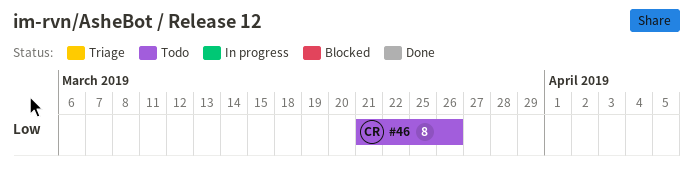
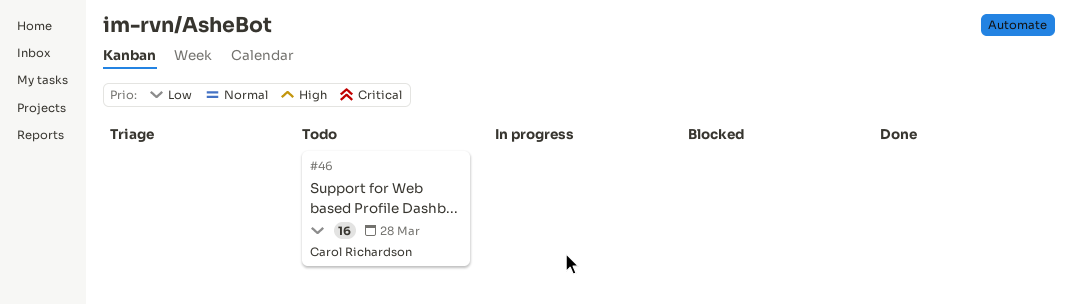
#46, estimate: 8 -> 16
#46, due: Mar 26 -> Mar 28

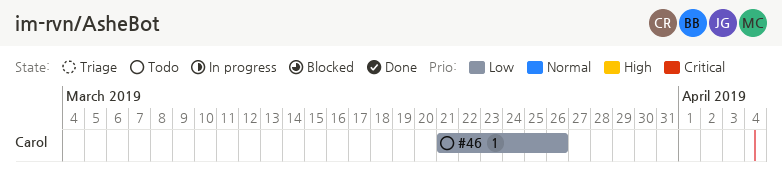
#46, estimate: 16 -> 1
#46, due: Mar 28 -> Mar 26

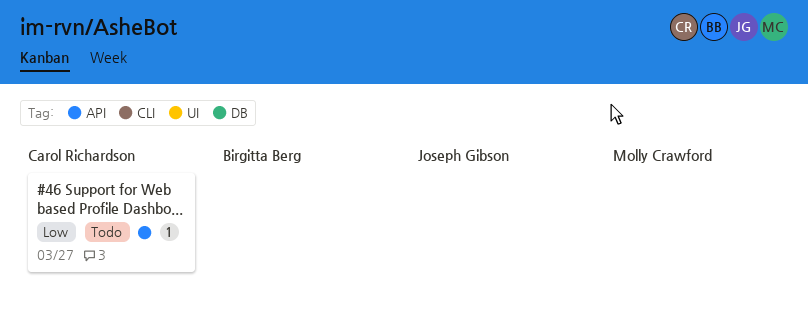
#46, due: Mar 26 -> Mar 27

